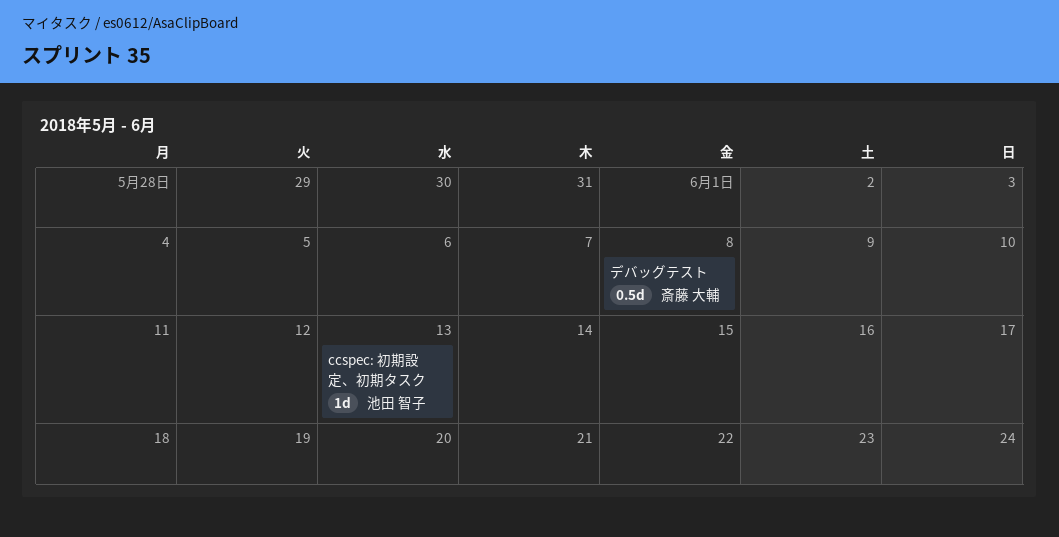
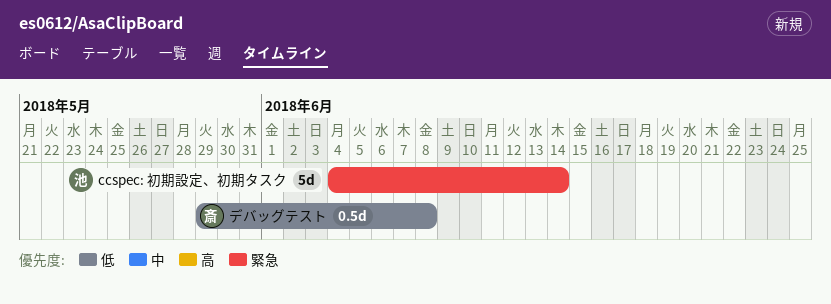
ccspec: 初期設定、初期タスク, estimate: 1d -> 5d
ccspec: 初期設定、初期タスク, due: Jun 13 -> Jun 14

